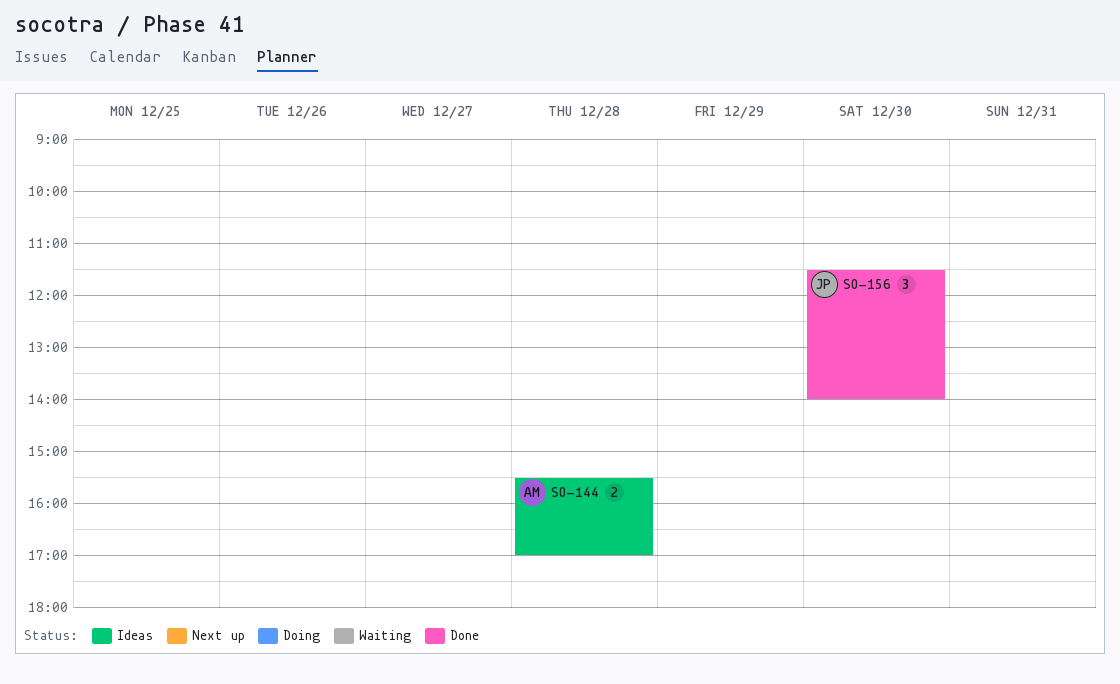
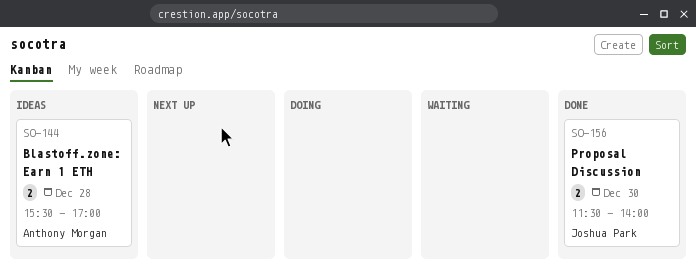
SO-156, estimate: 3 -> 2

